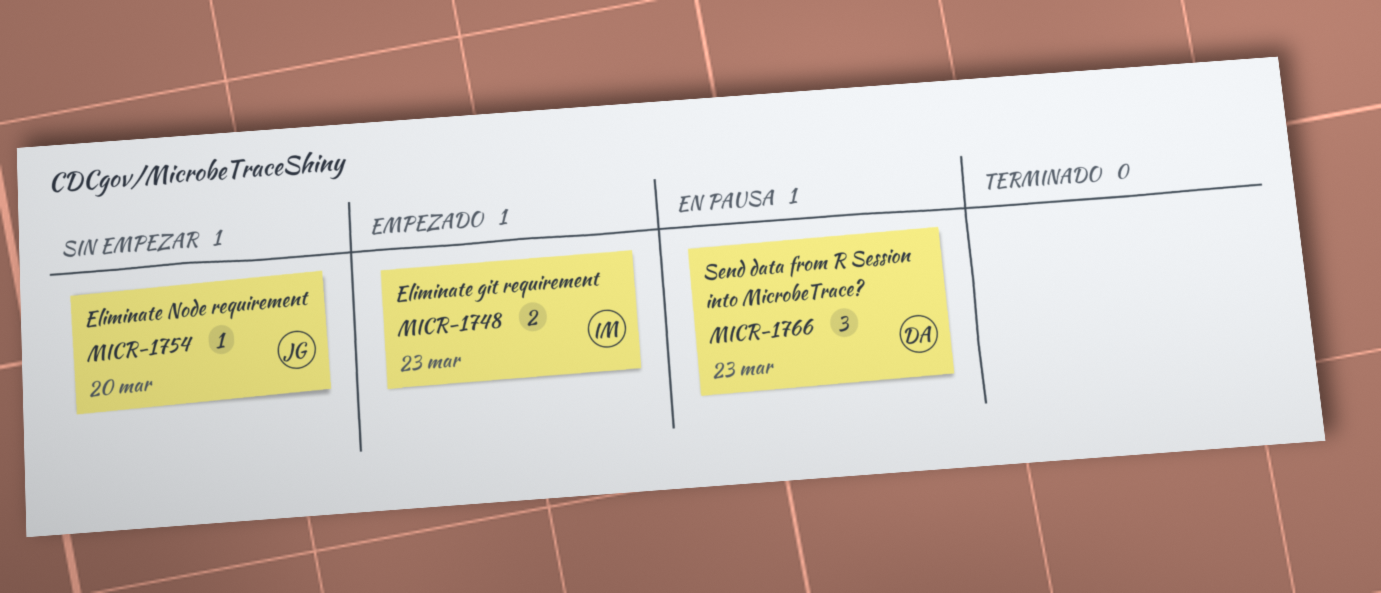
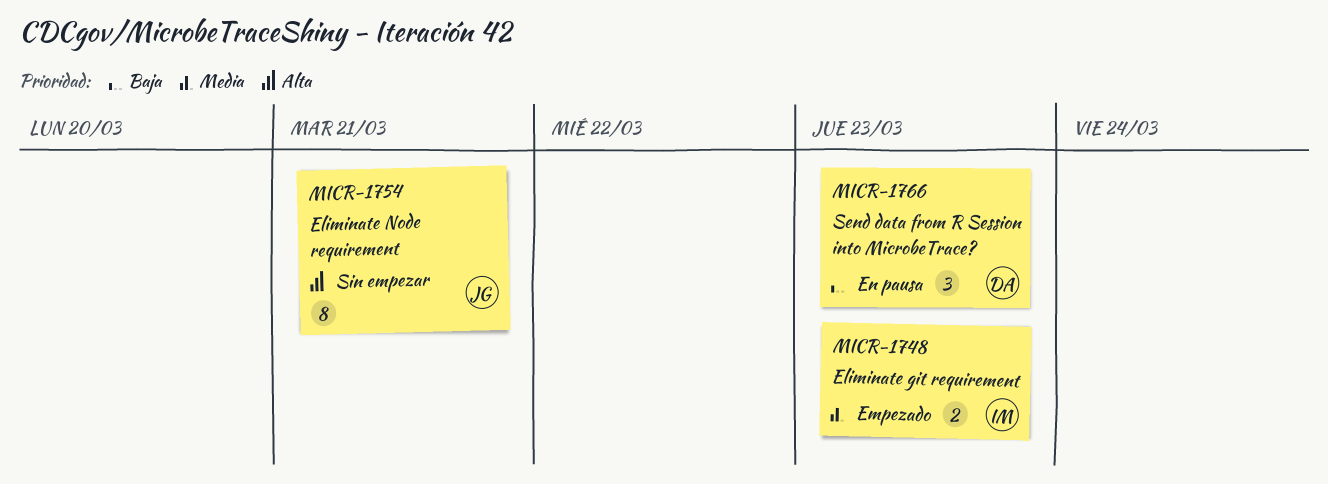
MICR-1754, estimate: 1 -> 8
MICR-1754, due: Mar 20 -> Mar 21

